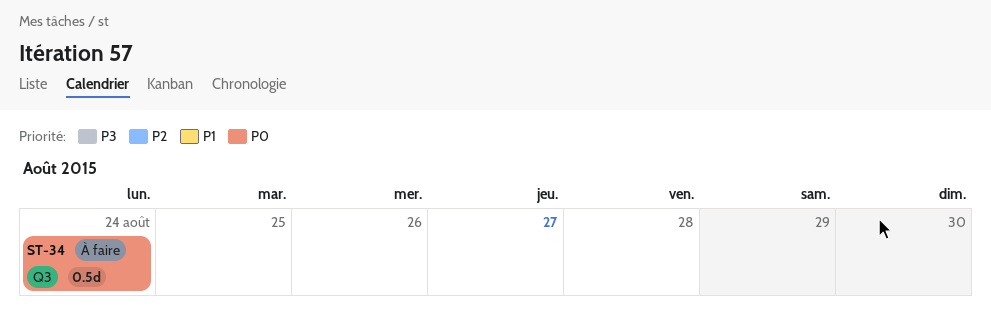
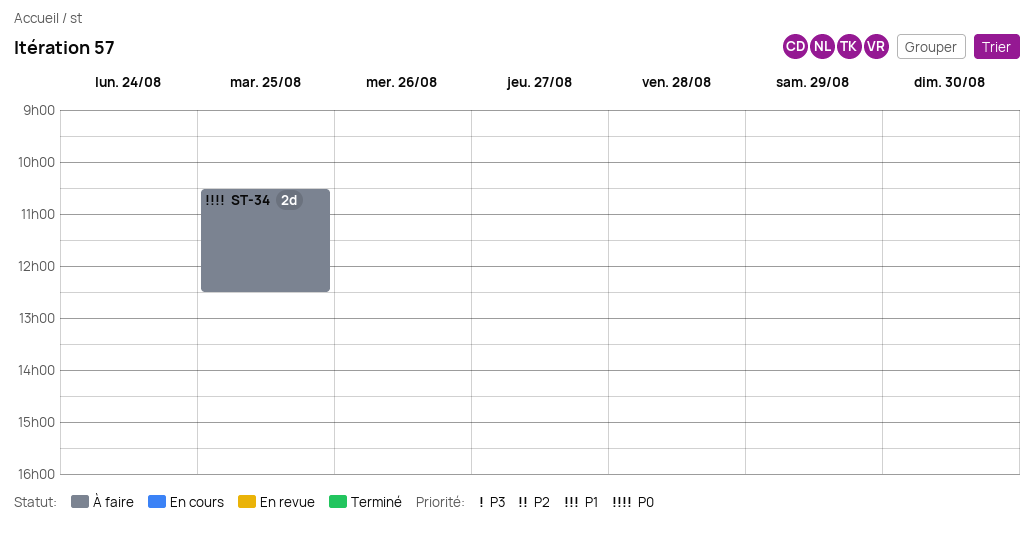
ST-34, estimate: 0.5d -> 2d
ST-34, day: Aug 24 -> Aug 25

